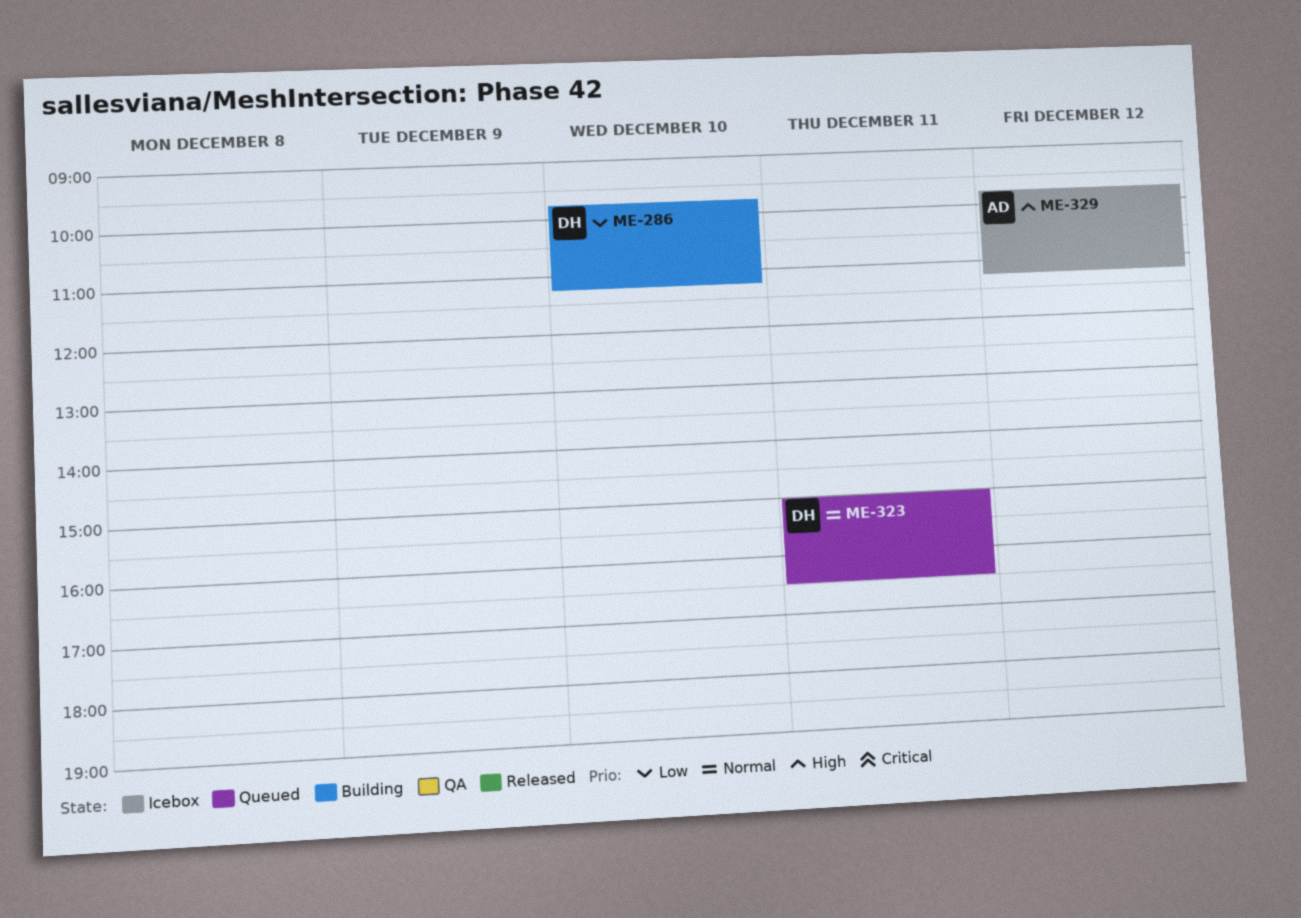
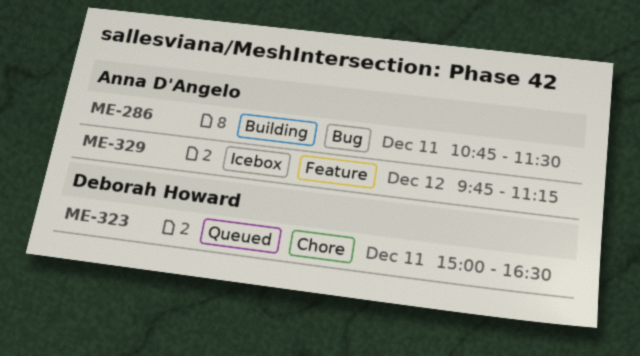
ME-286, owner: Deborah Howard -> Anna D'Angelo
ME-286, day: Dec 10 -> Dec 11
ME-286, begins: 09:45 -> 10:45
ME-286, ends: 11:15 -> 11:30

